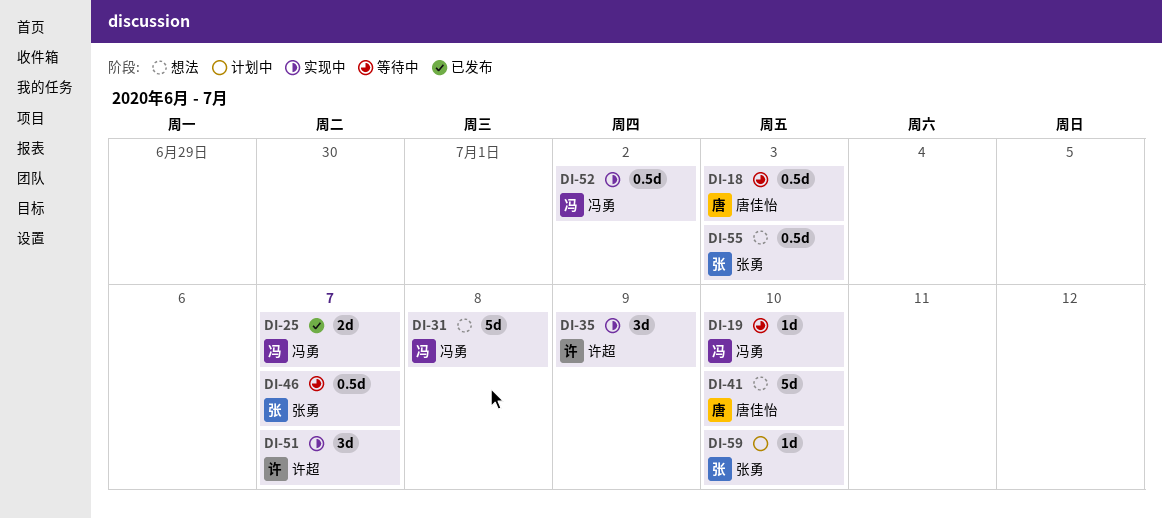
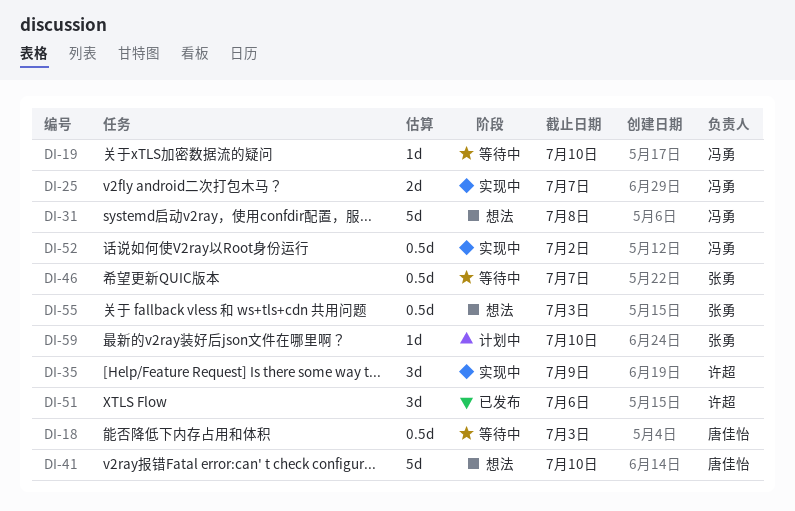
DI-25, status: 已发布 -> 实现中
DI-51, status: 实现中 -> 已发布
DI-51, due: Jul 7 -> Jul 6

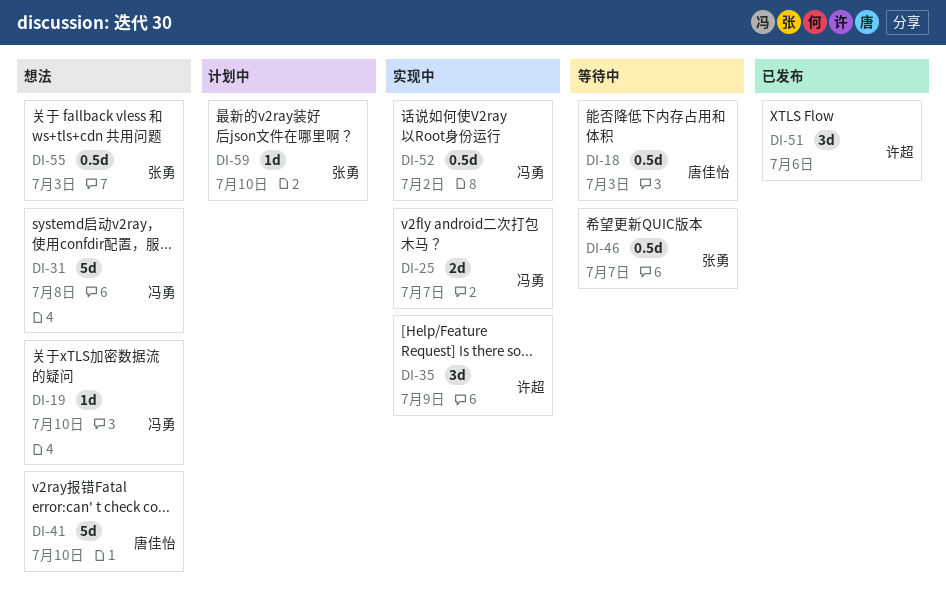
DI-19, status: 等待中 -> 想法

